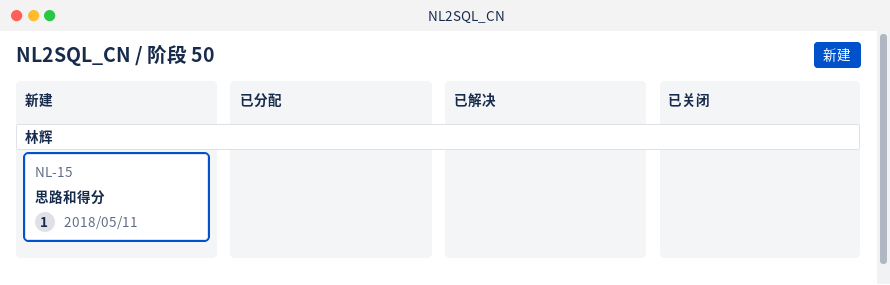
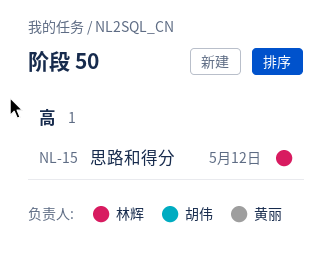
NL-15, due: May 11 -> May 12

